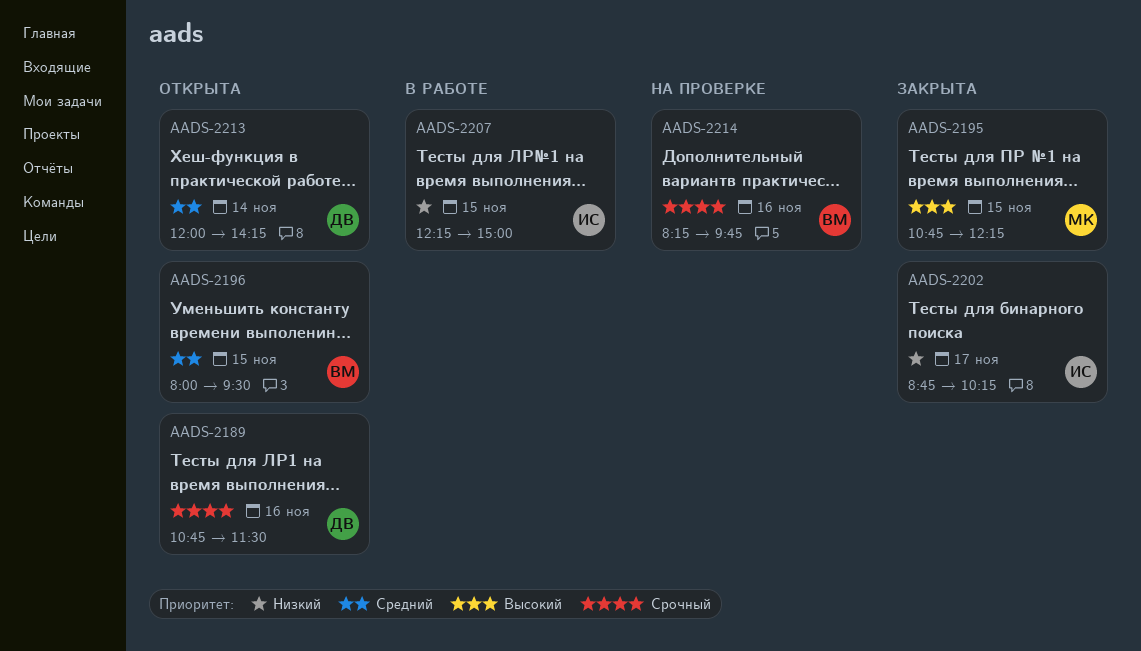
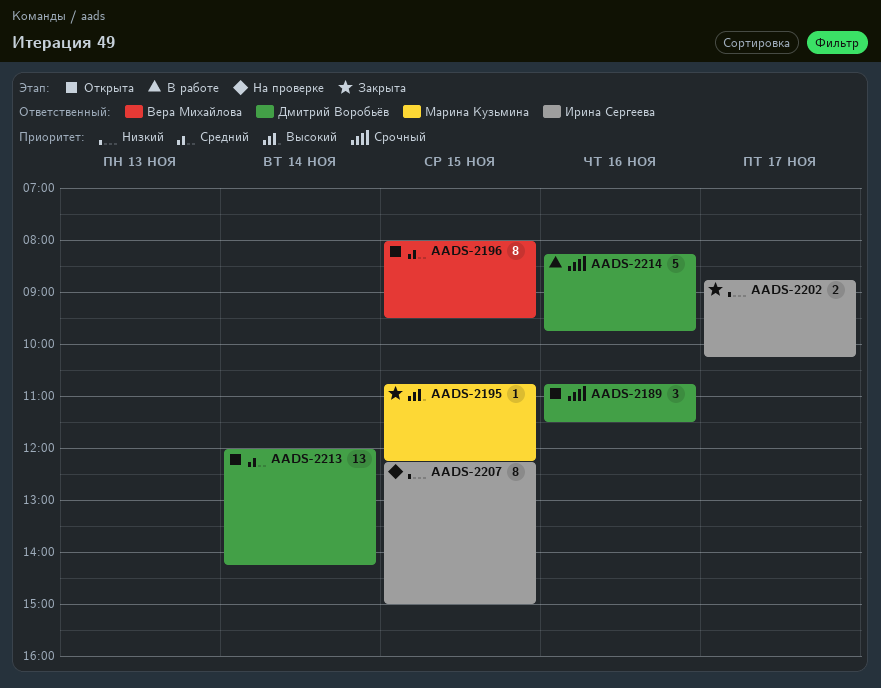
AADS-2207, status: В работе -> На проверке
AADS-2214, status: На проверке -> В работе
AADS-2214, owner: Вера Михайлова -> Дмитрий Воробьёв

